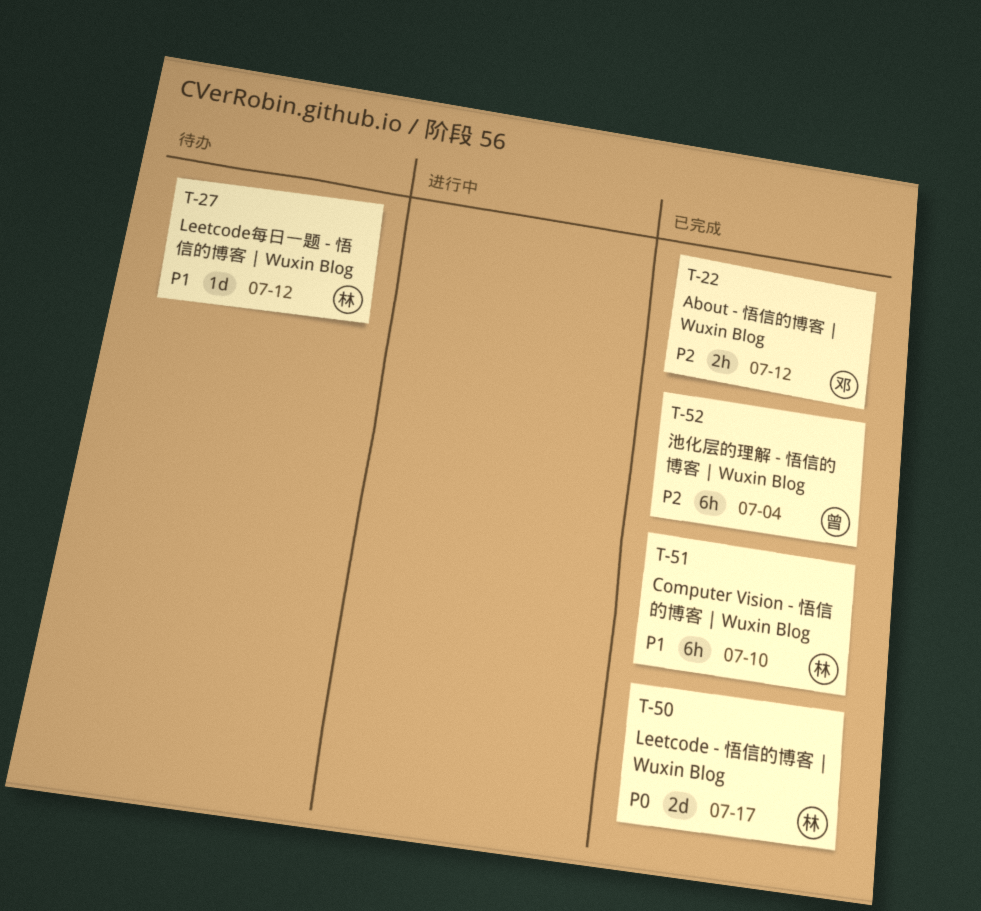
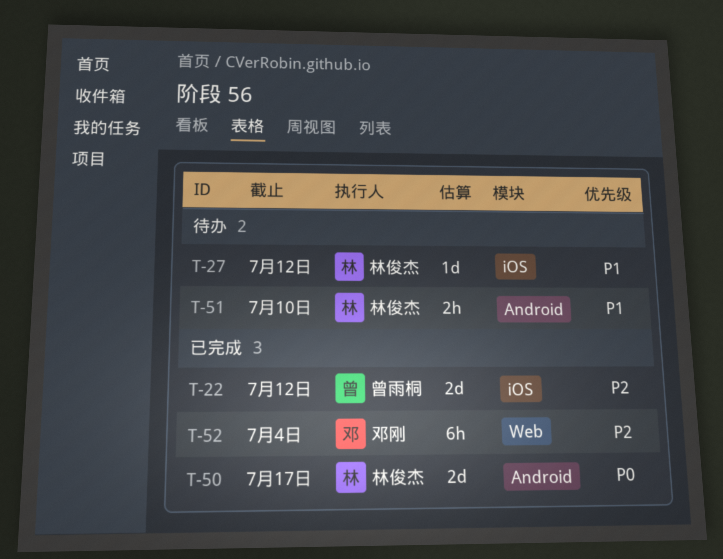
T-22, owner: 邓刚 -> 曾雨桐
T-22, estimate: 2h -> 2d
T-51, status: 已完成 -> 待办
T-51, estimate: 6h -> 2h
T-52, owner: 曾雨桐 -> 邓刚

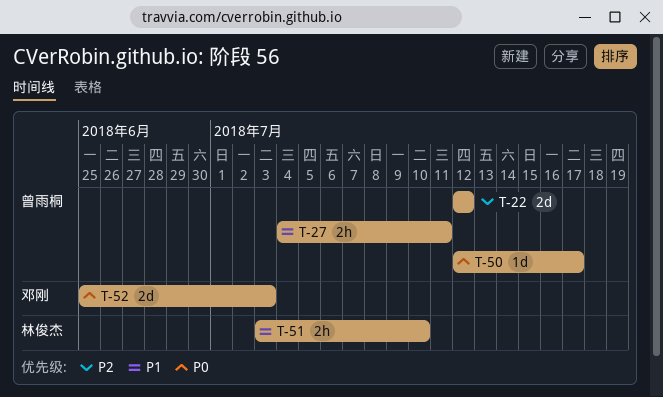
T-27, owner: 林俊杰 -> 曾雨桐
T-27, estimate: 1d -> 2h
T-27, due: Jul 12 -> Jul 11
T-50, owner: 林俊杰 -> 曾雨桐
T-50, estimate: 2d -> 1d
T-52, priority: P2 -> P0
T-52, estimate: 6h -> 2d
T-52, due: Jul 4 -> Jul 3

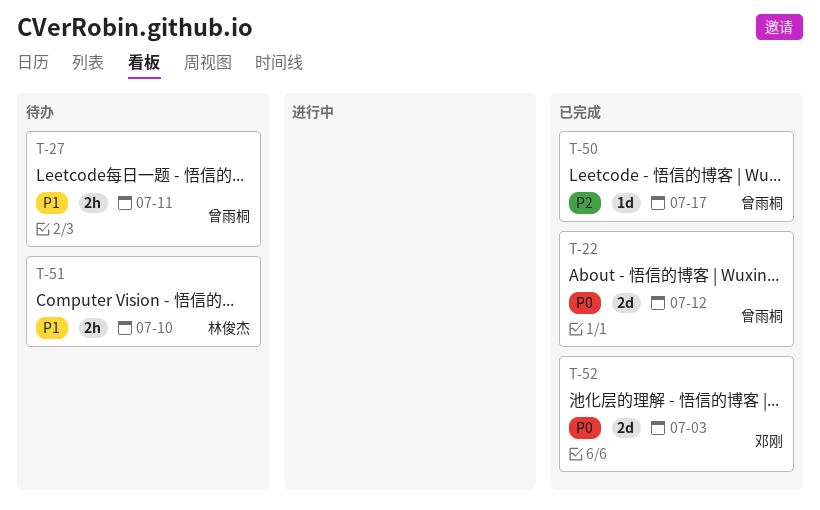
T-22, priority: P2 -> P0
T-50, priority: P0 -> P2

